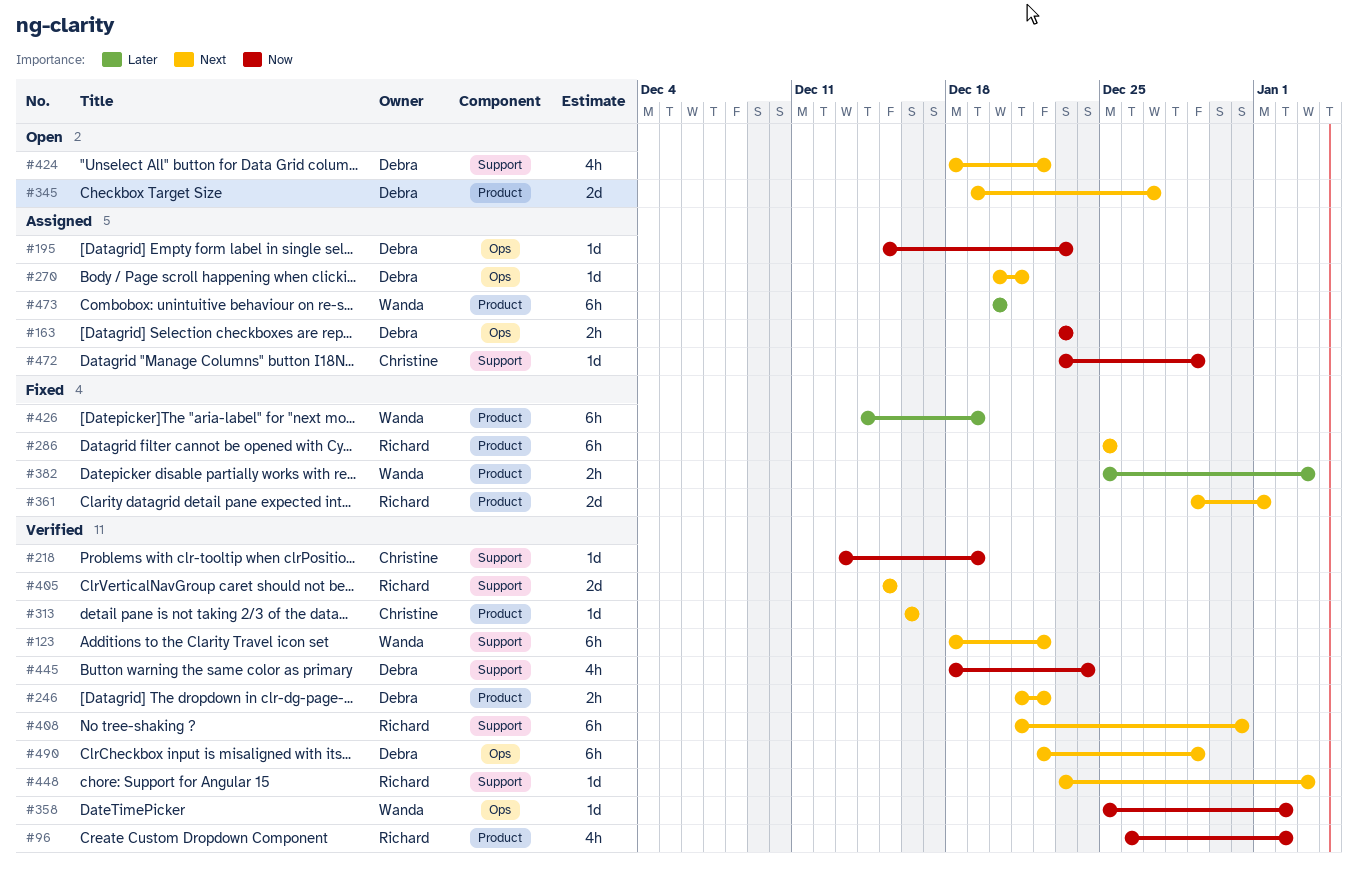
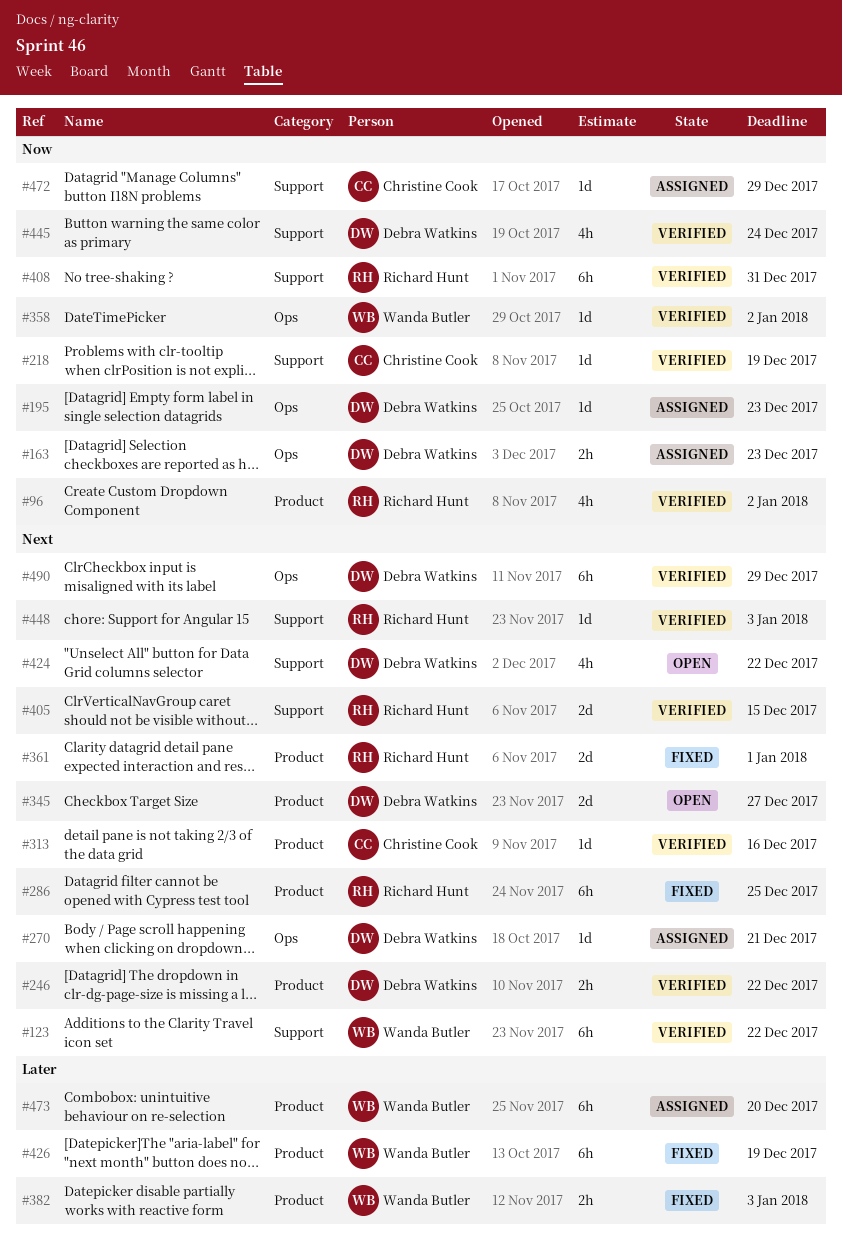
#408, priority: Next -> Now

